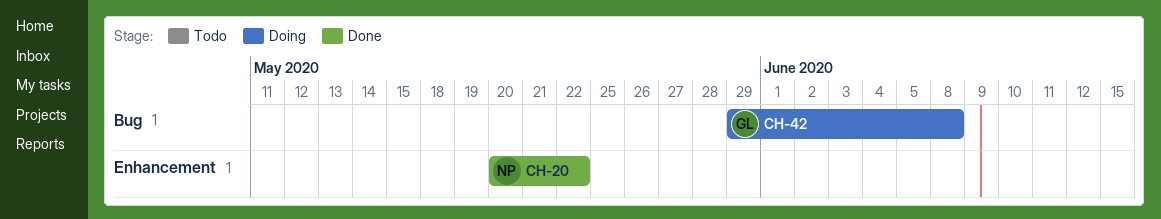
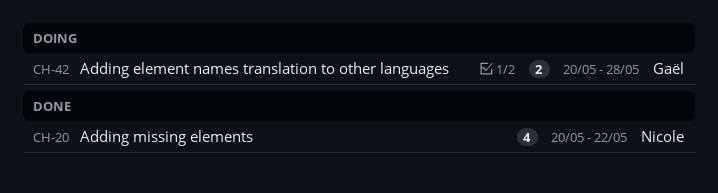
CH-42, start: May 29 -> May 20
CH-42, due: Jun 8 -> May 28

